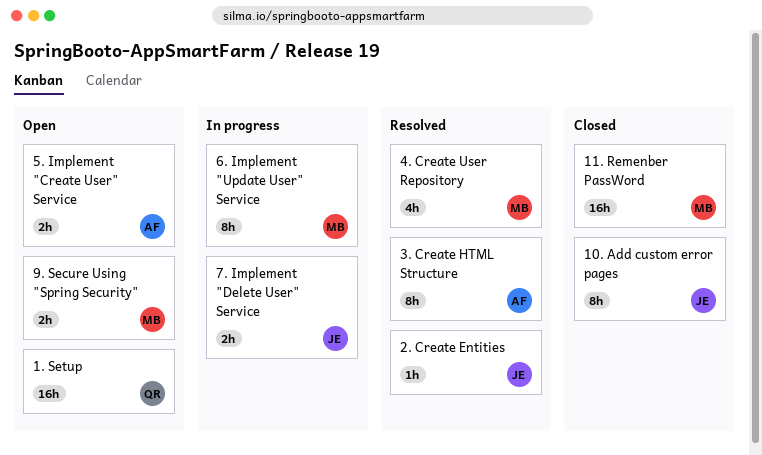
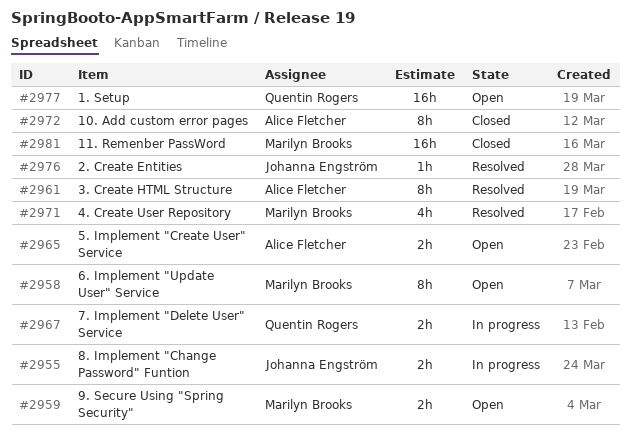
10. Add custom error pages, owner: Johanna Engström -> Alice Fletcher
6. Implement "Update User" Service, status: In progress -> Open
7. Implement "Delete User" Service, owner: Johanna Engström -> Quentin Rogers
8. Implement "Change Password" Funtion: none -> present

